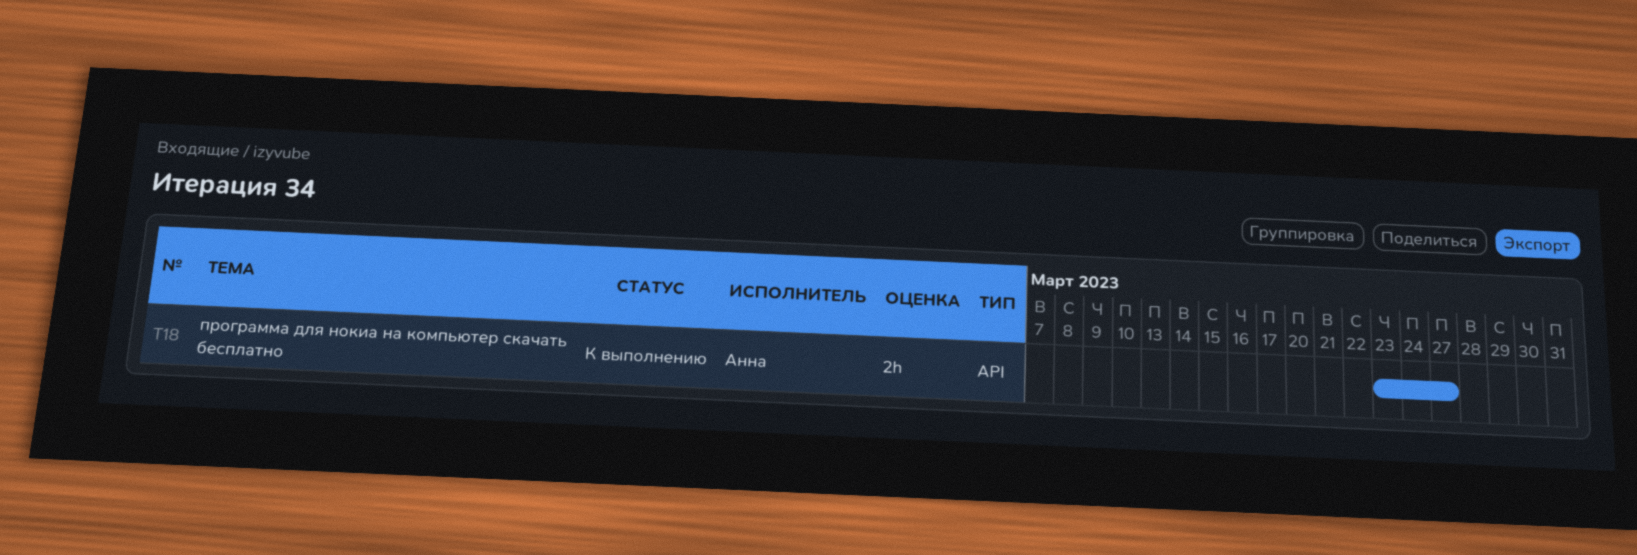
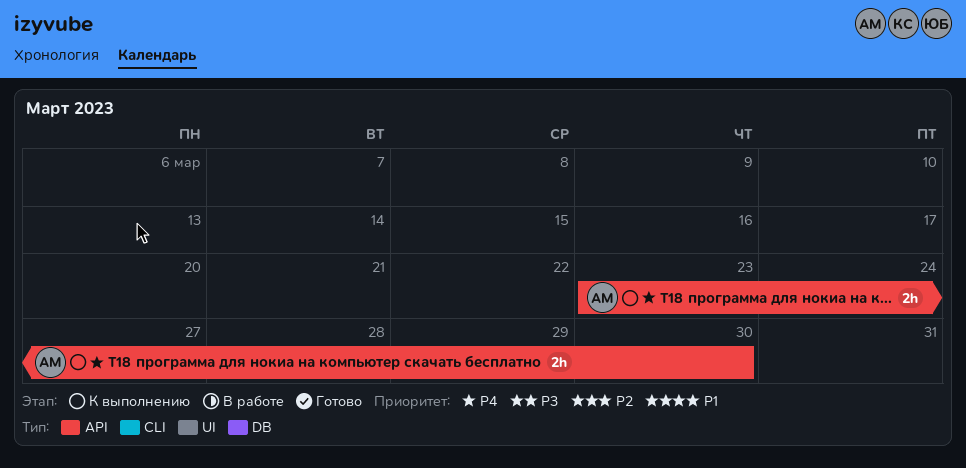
T18, due: Mar 27 -> Mar 30

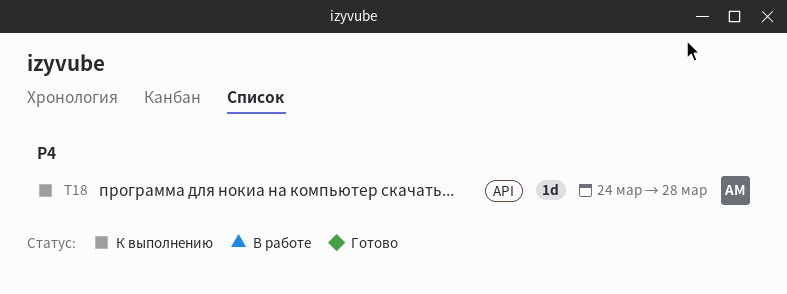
T18, estimate: 2h -> 1d
T18, start: Mar 23 -> Mar 24
T18, due: Mar 30 -> Mar 28

